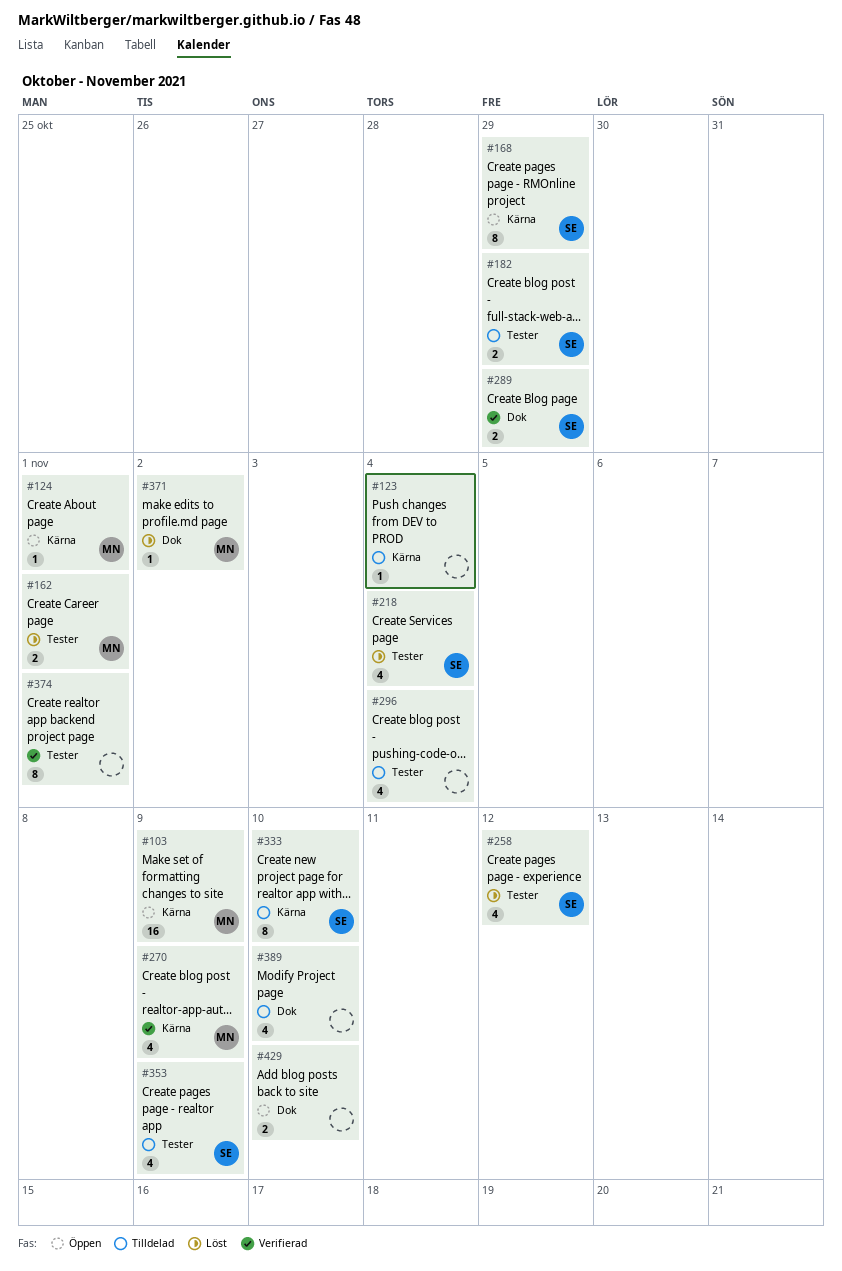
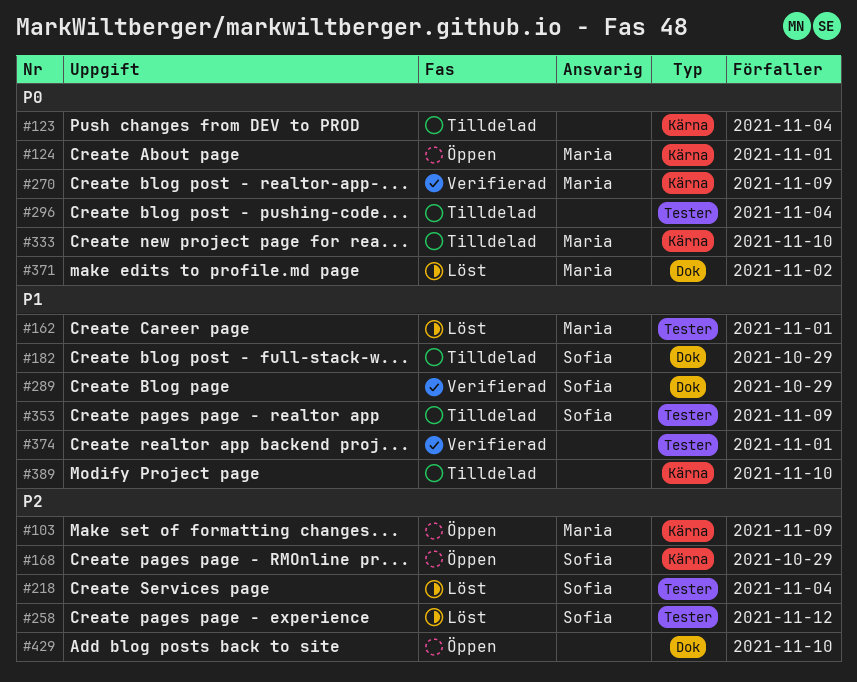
#182, label: Tester -> Dok
#333, owner: Sofia -> Maria
#389, label: Dok -> Kärna

